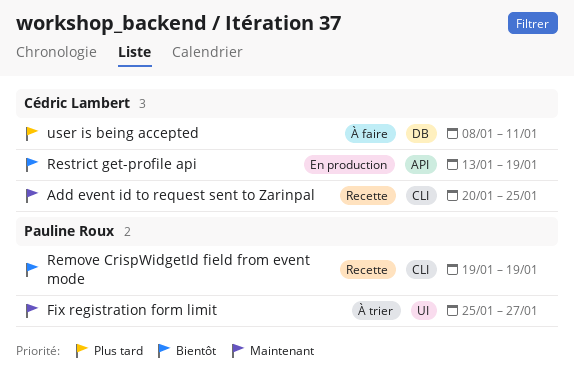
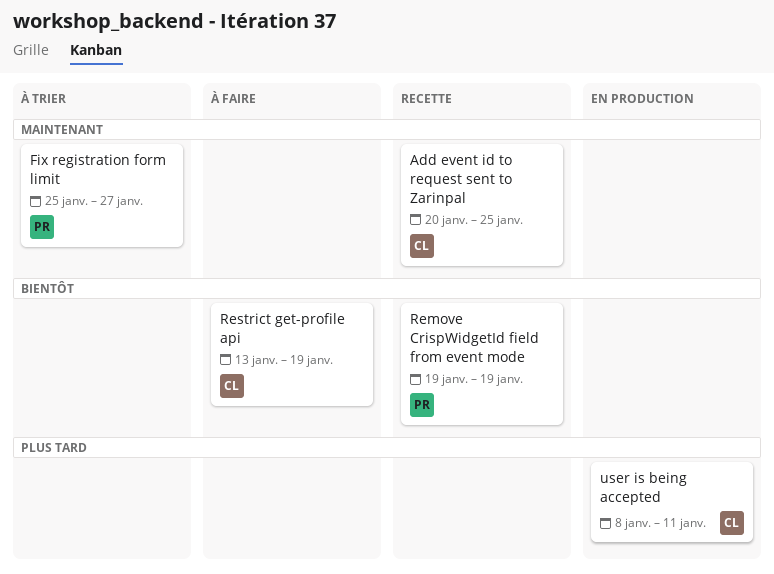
Restrict get-profile api, status: En production -> À faire
user is being accepted, status: À faire -> En production

